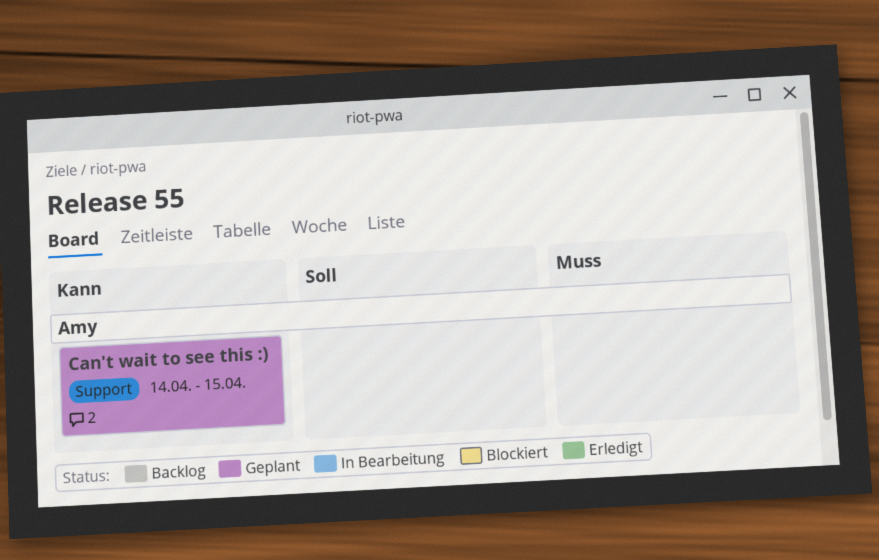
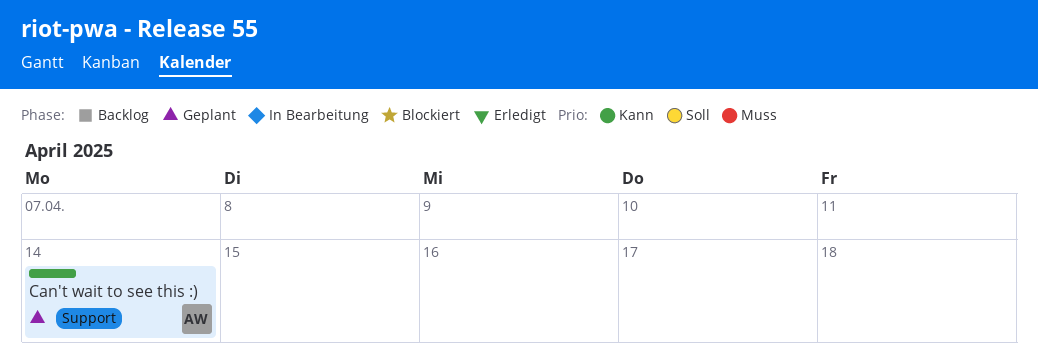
Can't wait to see this :), due: Apr 15 -> Apr 14

